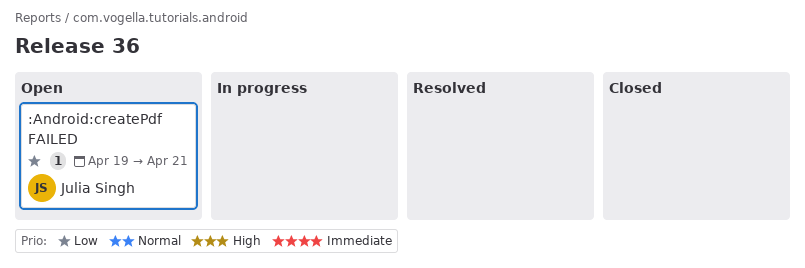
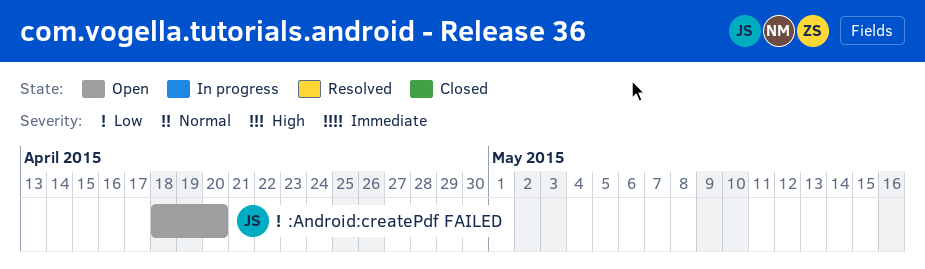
:Android:createPdf FAILED, start: Apr 19 -> Apr 18
:Android:createPdf FAILED, due: Apr 21 -> Apr 20

